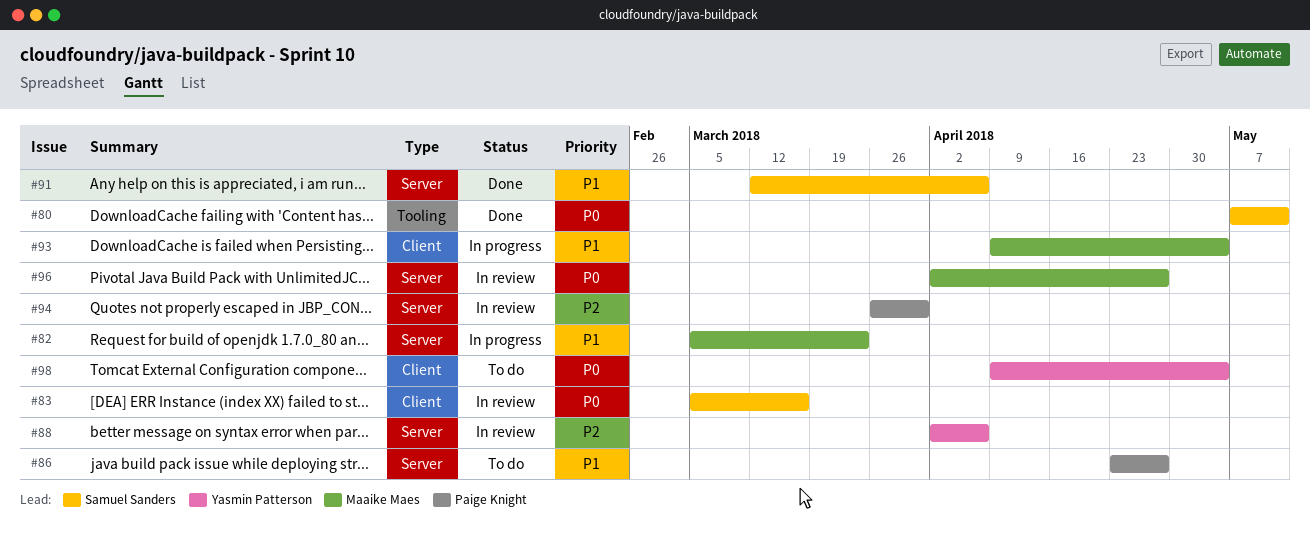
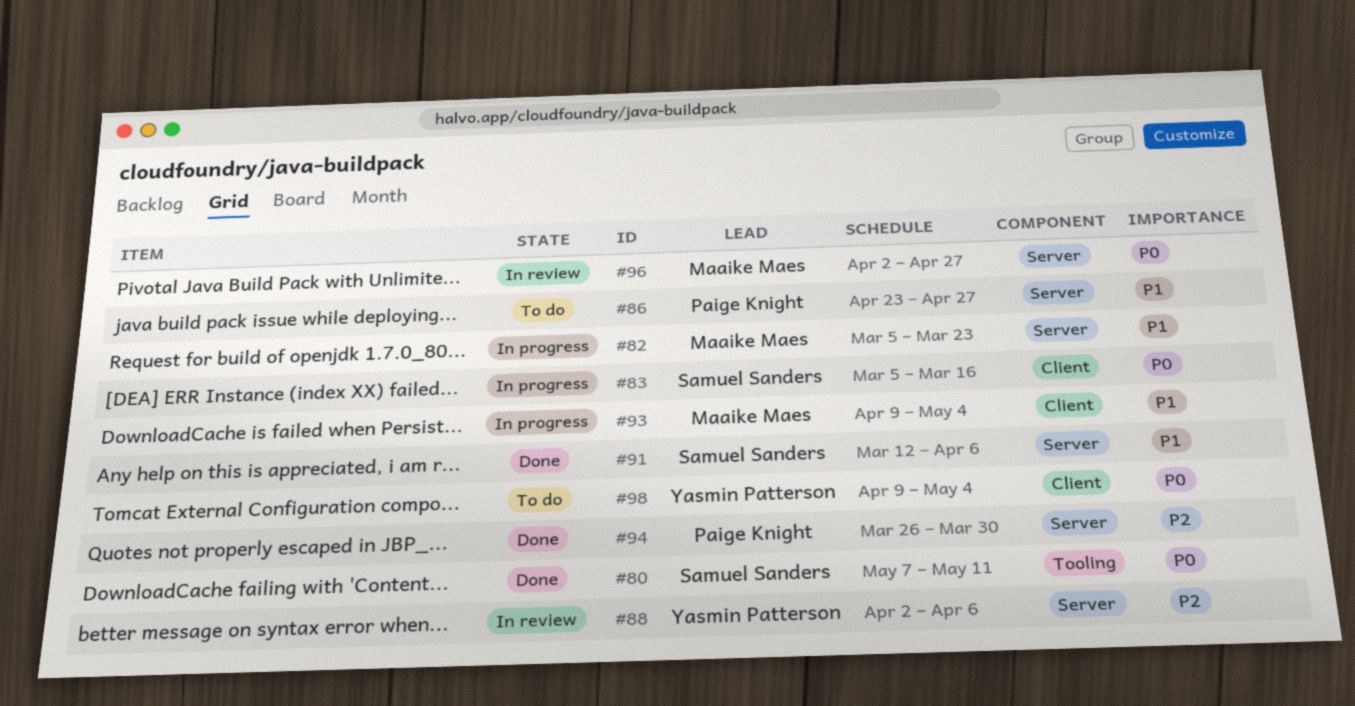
#83, status: In review -> In progress
#94, status: In review -> Done

